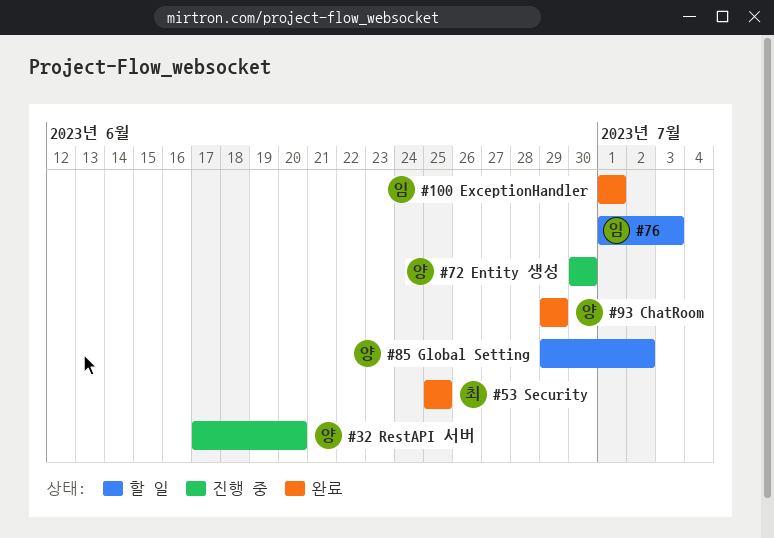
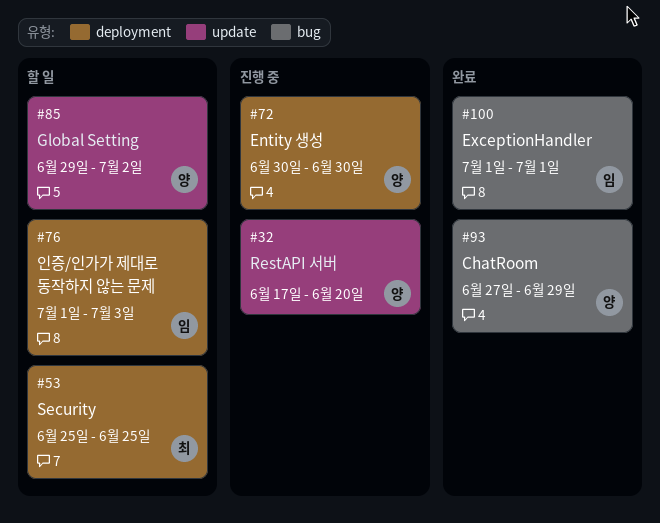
#53, status: 완료 -> 할 일
#93, start: Jun 29 -> Jun 27

